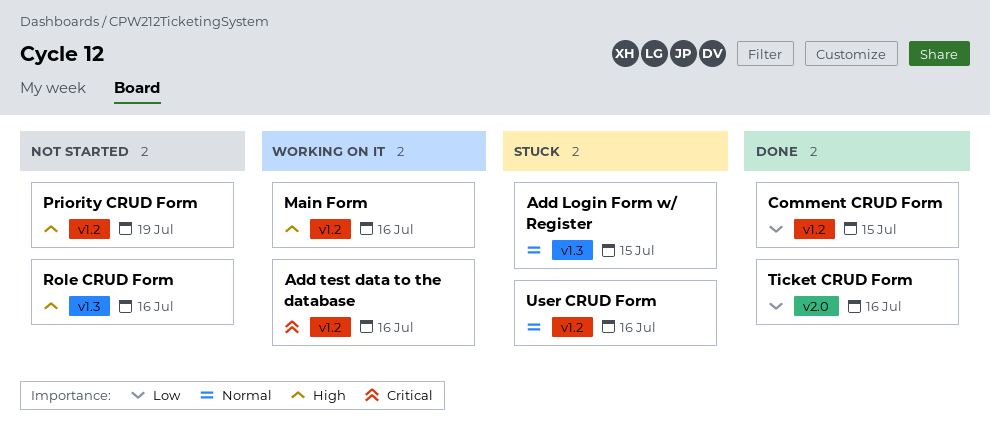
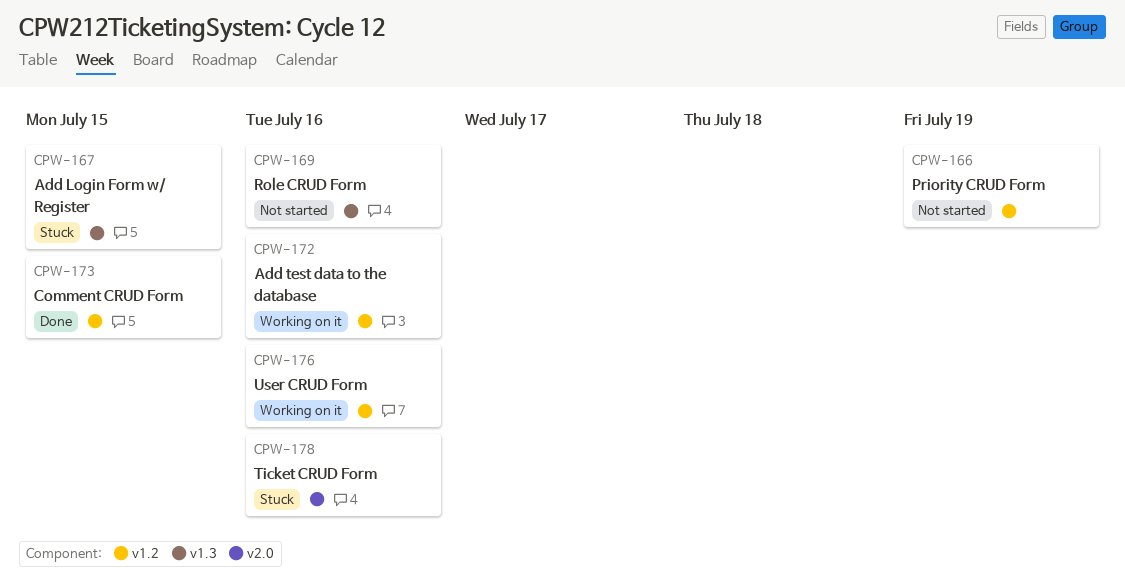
Main Form: present -> none
Ticket CRUD Form, status: Done -> Stuck
User CRUD Form, status: Stuck -> Working on it

